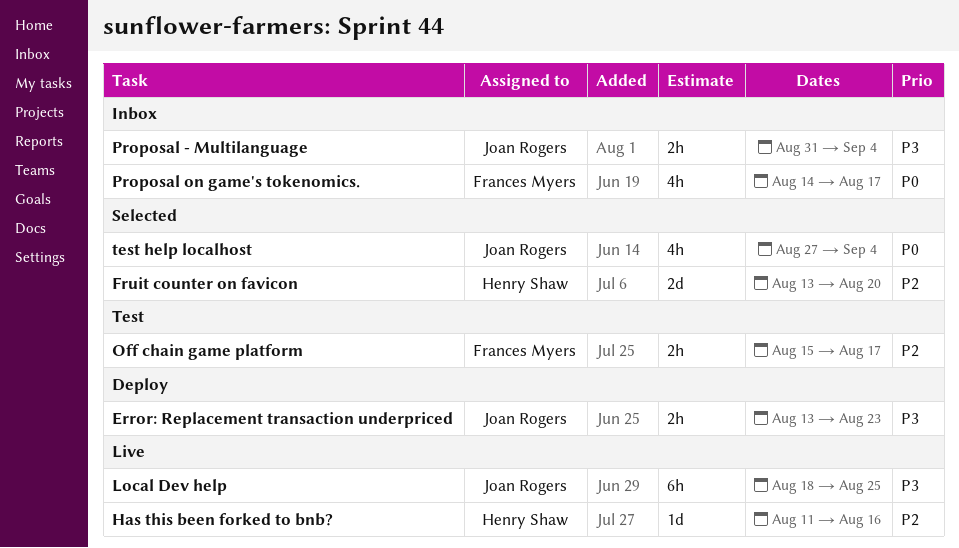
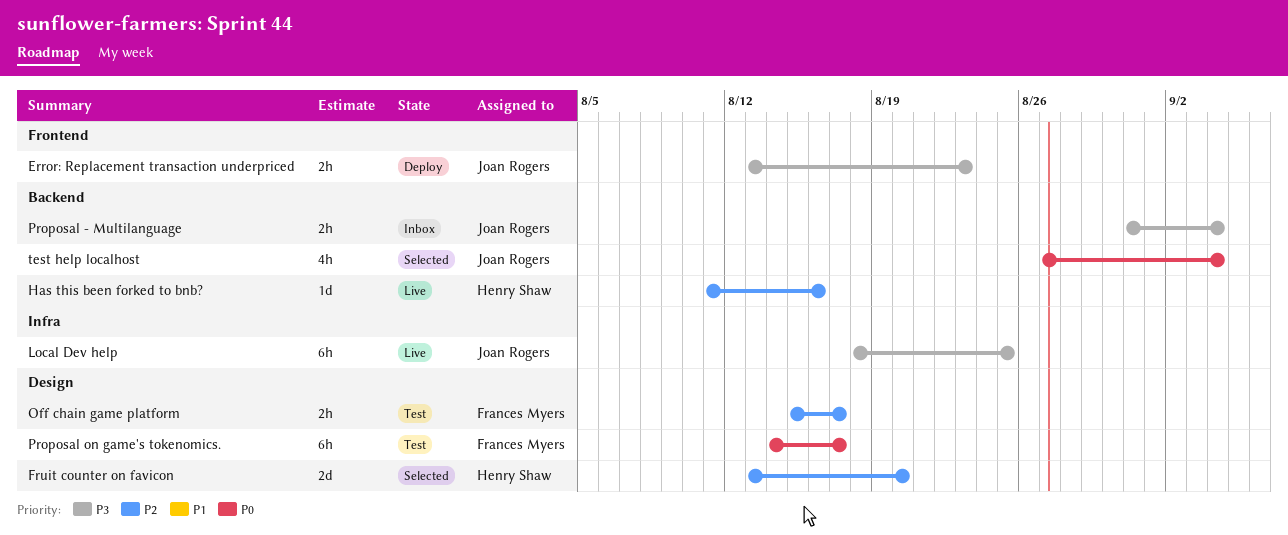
Proposal on game's tokenomics., status: Inbox -> Test
Proposal on game's tokenomics., estimate: 4h -> 6h

